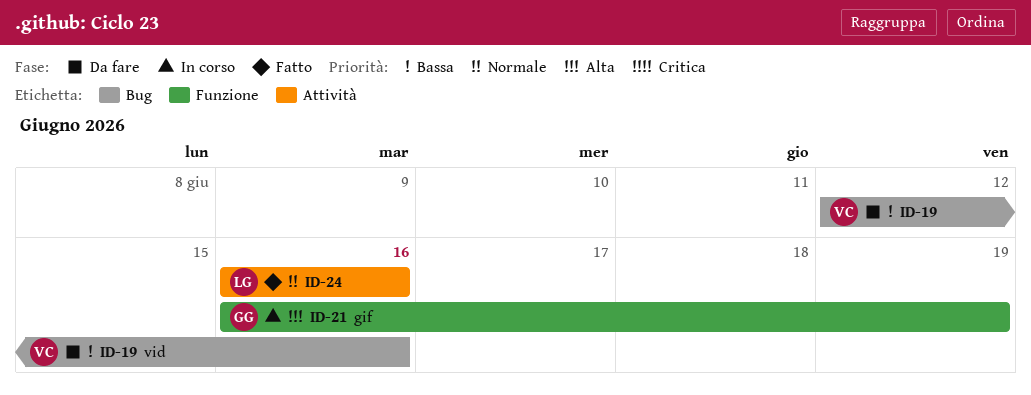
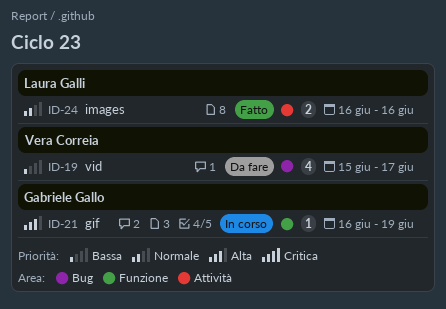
ID-19, start: Jun 12 -> Jun 15
ID-19, due: Jun 16 -> Jun 17

